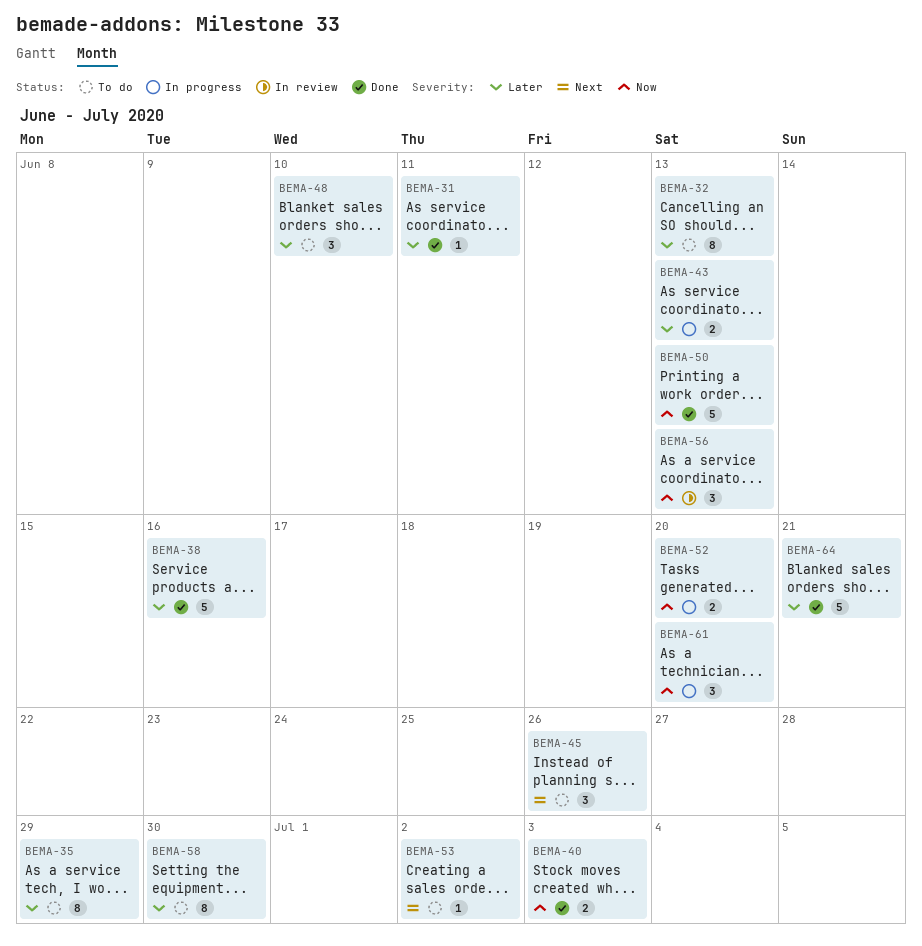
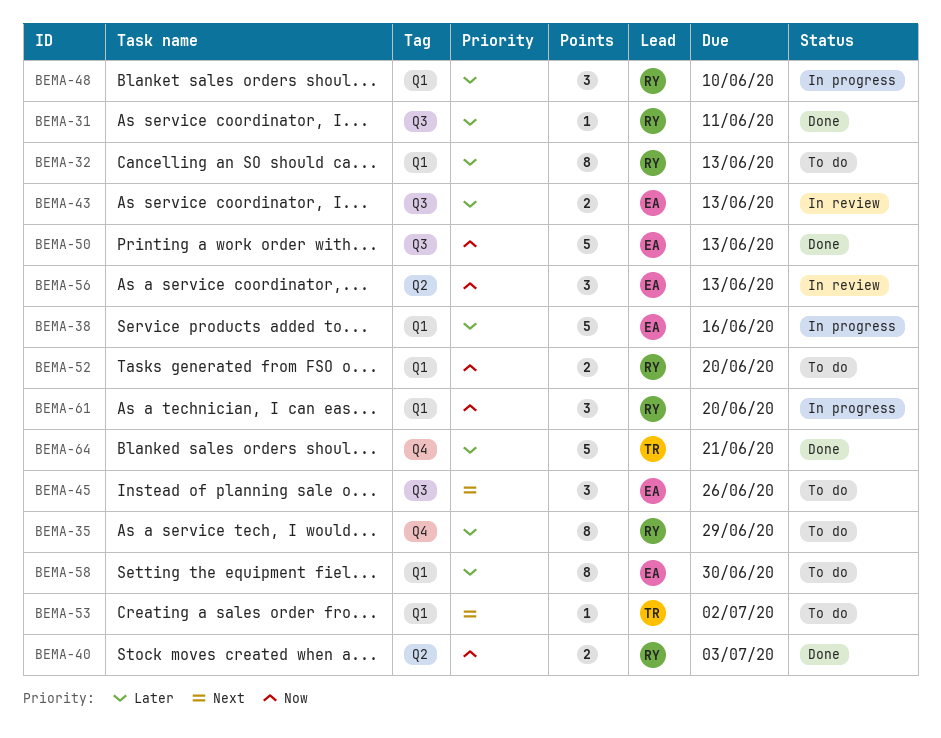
BEMA-38, status: Done -> In progress
BEMA-43, status: In progress -> In review
BEMA-48, status: To do -> In progress
BEMA-52, status: In progress -> To do

